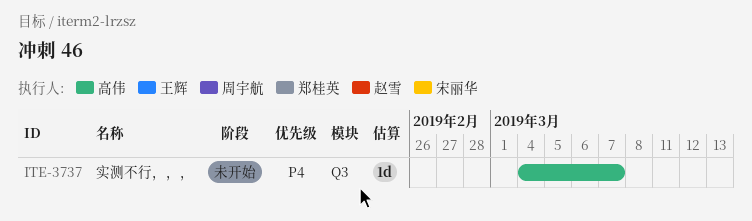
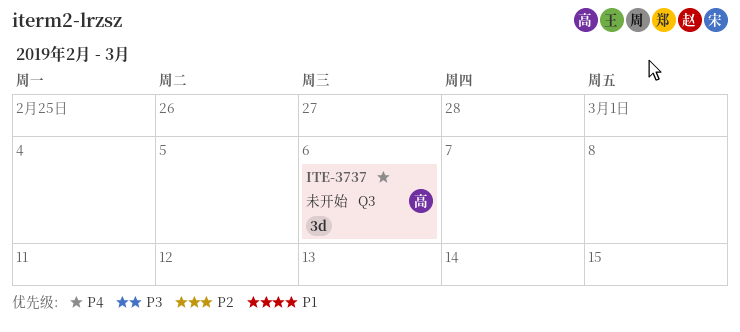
ITE-3737, estimate: 1d -> 3d
ITE-3737, due: Mar 7 -> Mar 6

